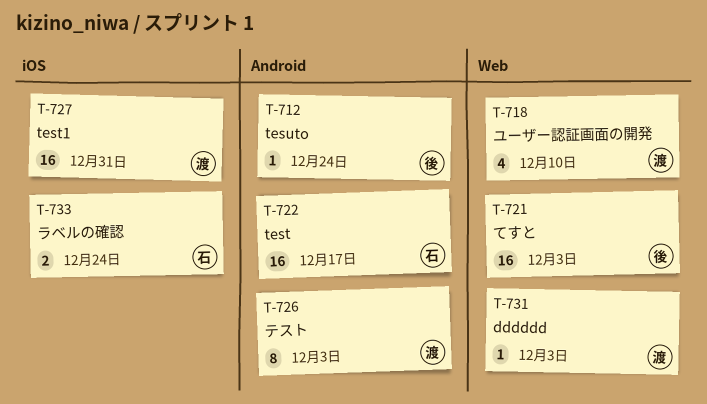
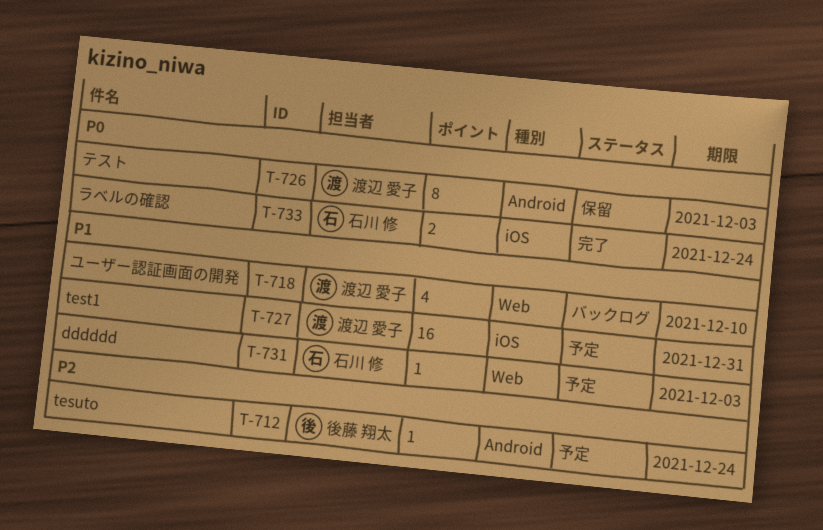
T-721: present -> none
T-722: present -> none
T-731, owner: 渡辺 愛子 -> 石川 修

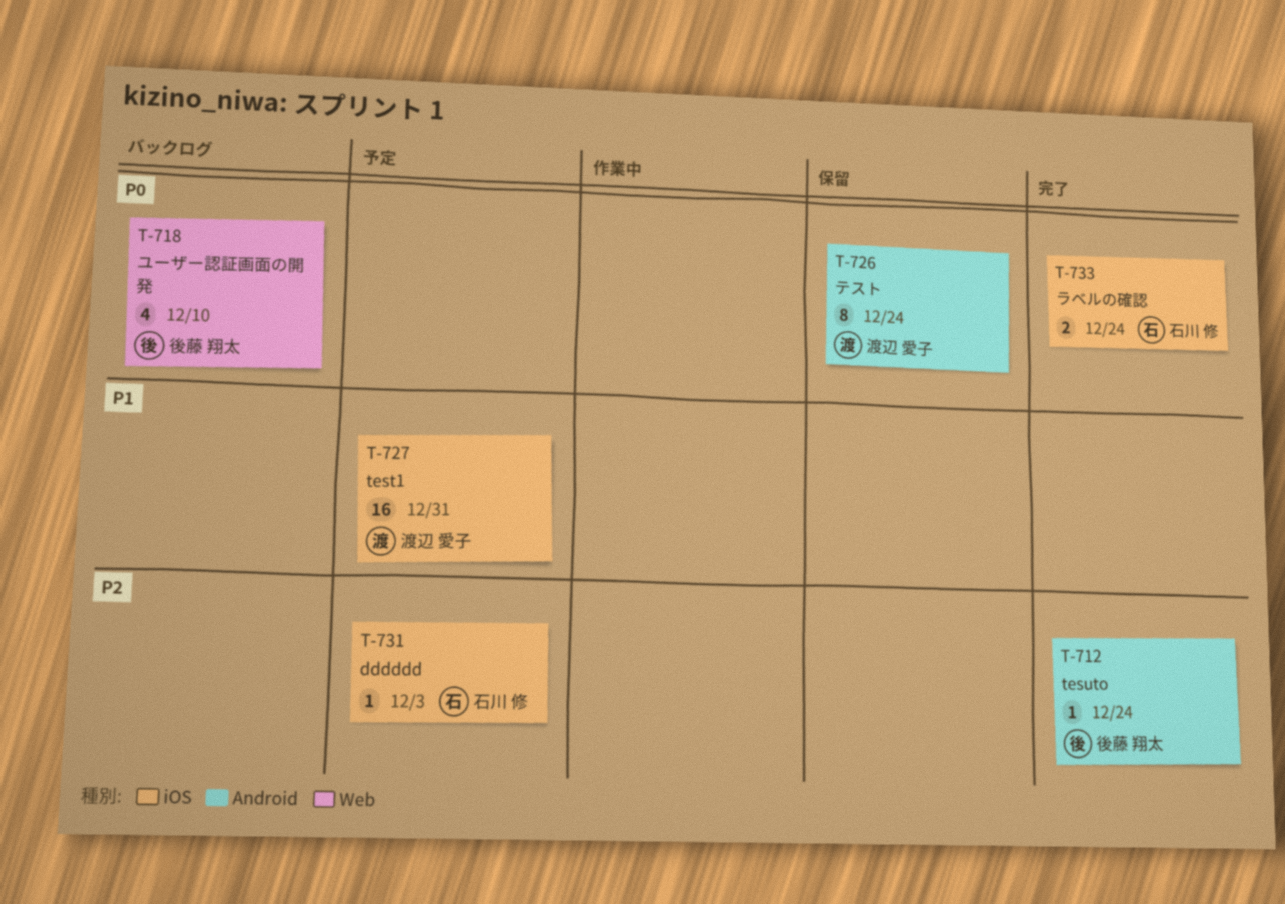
T-712, status: 予定 -> 完了
T-718, owner: 渡辺 愛子 -> 後藤 翔太
T-718, priority: P1 -> P0
T-726, due: Dec 3 -> Dec 24
T-731, priority: P1 -> P2
T-731, label: Web -> iOS

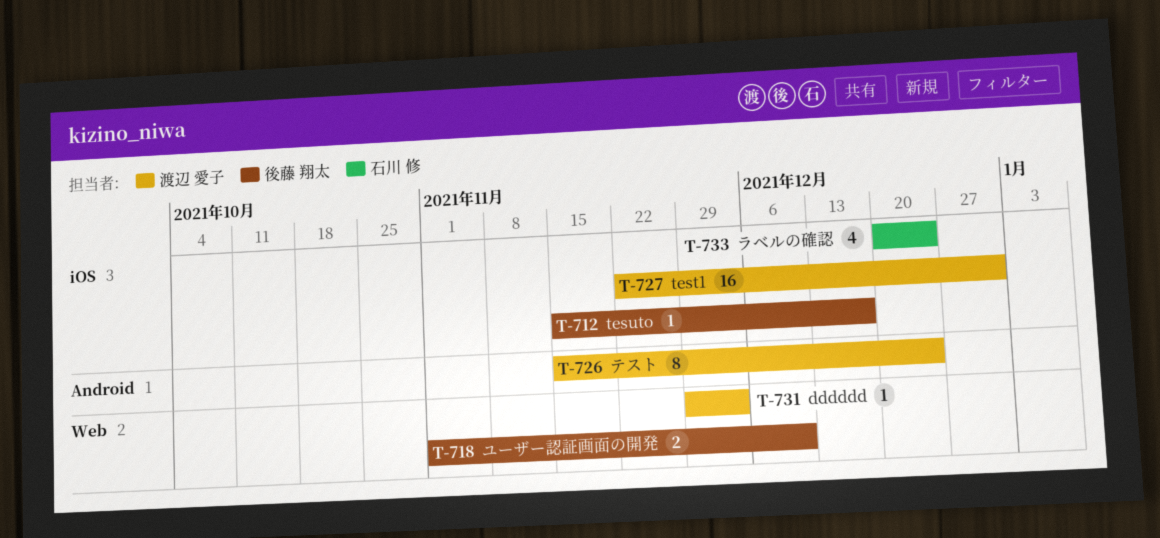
T-712, label: Android -> iOS
T-712, due: Dec 24 -> Dec 17
T-718, estimate: 4 -> 2
T-731, owner: 石川 修 -> 渡辺 愛子
T-731, label: iOS -> Web
T-733, estimate: 2 -> 4

